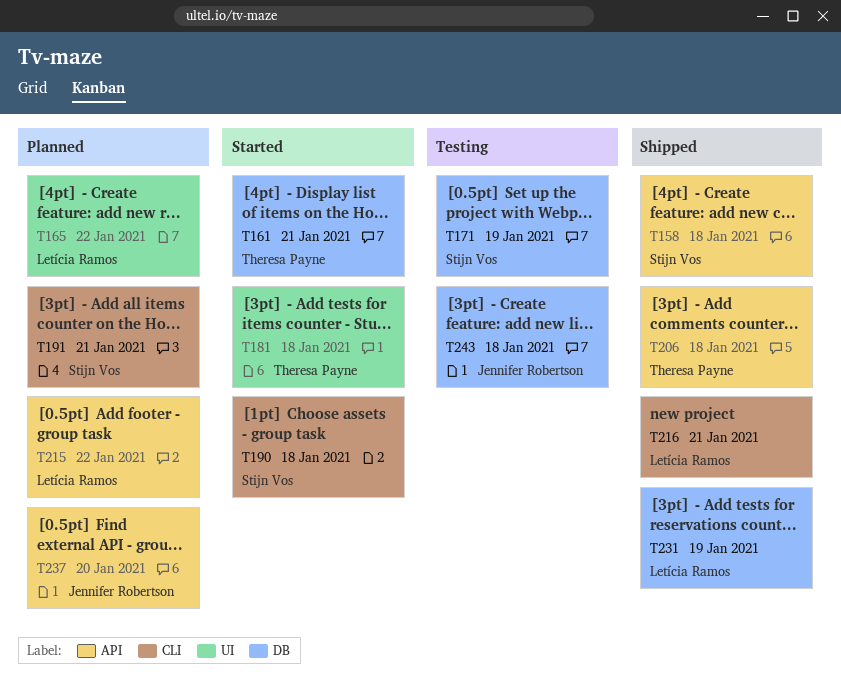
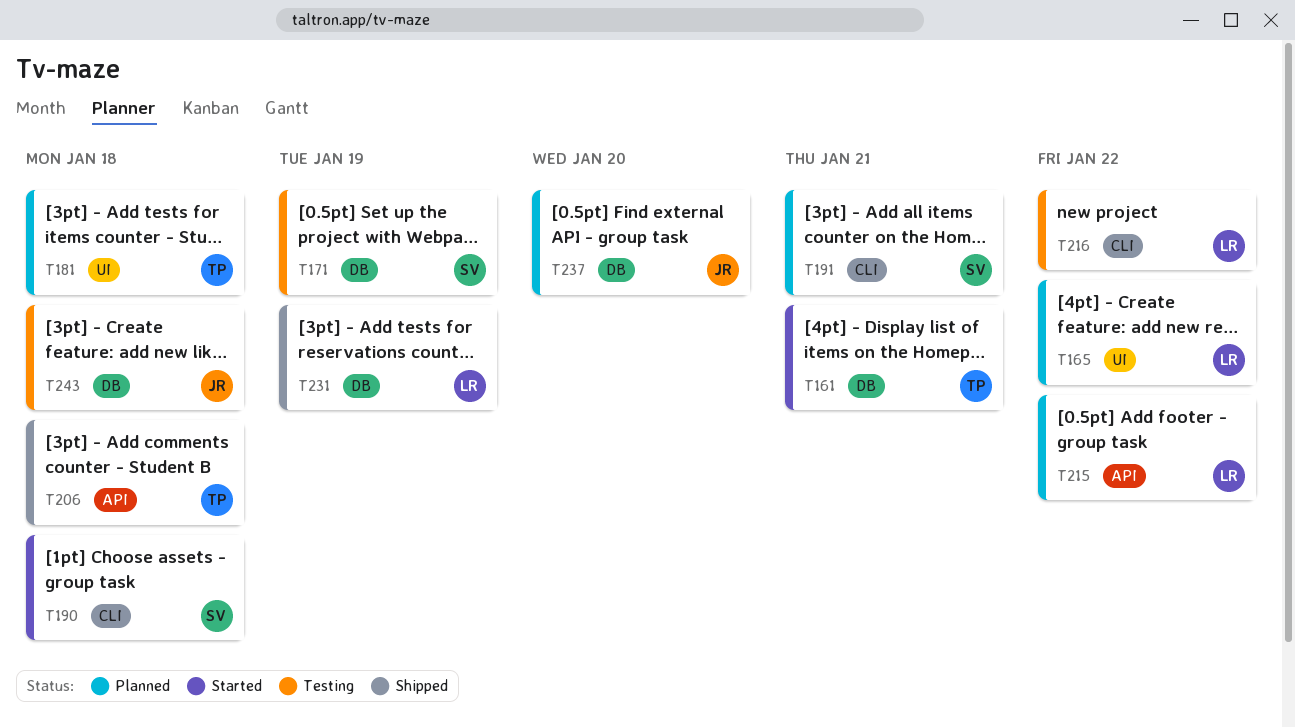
T158: present -> none
T181, status: Started -> Planned
T216, status: Shipped -> Testing
T216, due: Jan 21 -> Jan 22
T237, label: API -> DB

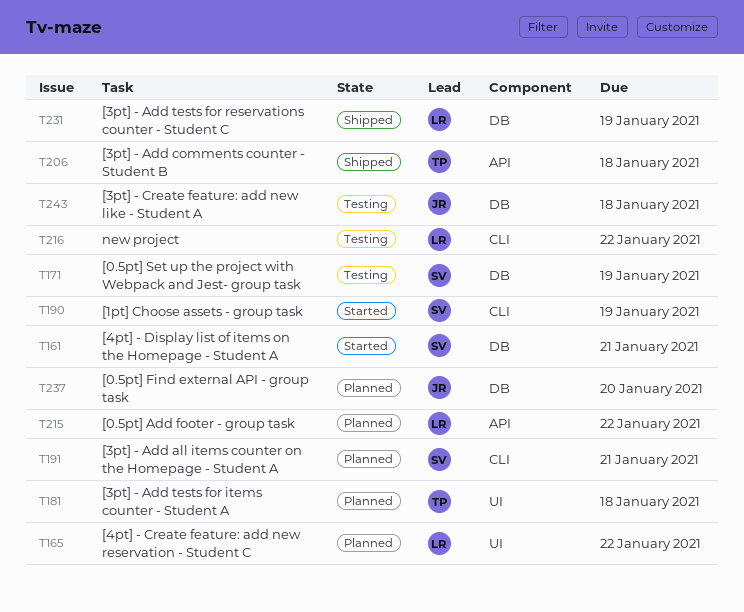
T161, owner: TP -> SV
T190, due: Jan 18 -> Jan 19

